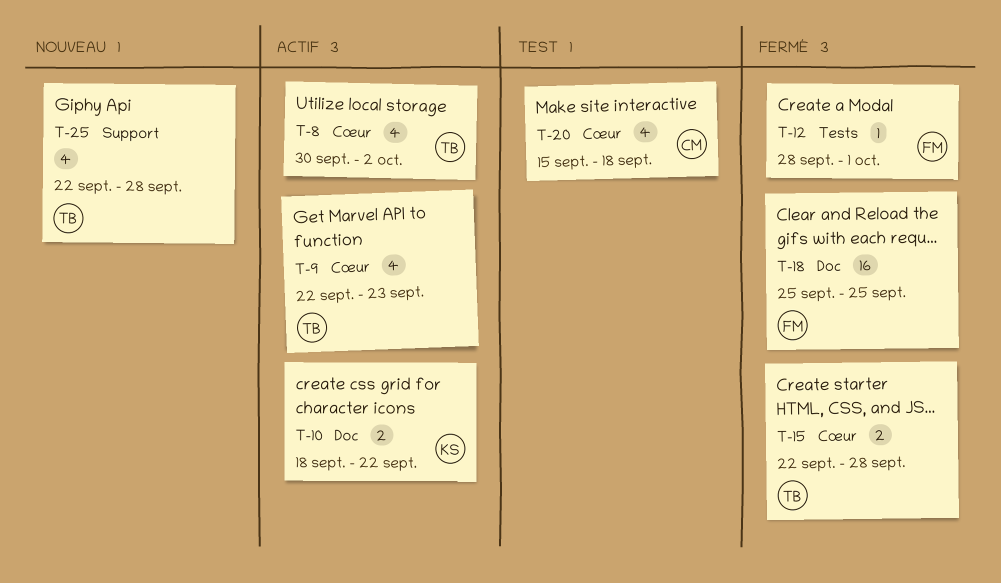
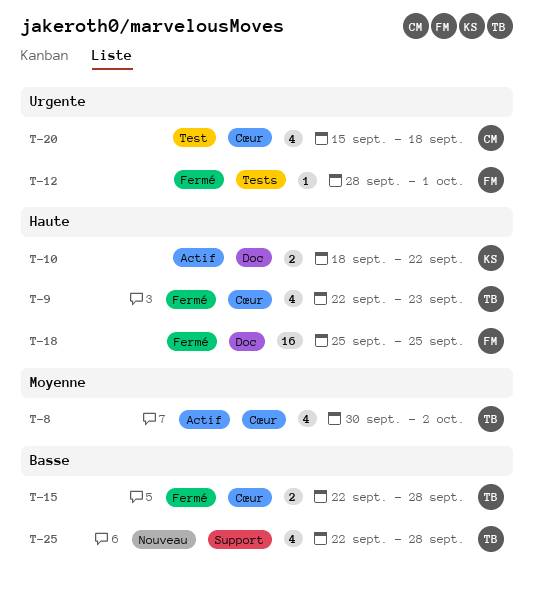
T-9, status: Actif -> Fermé

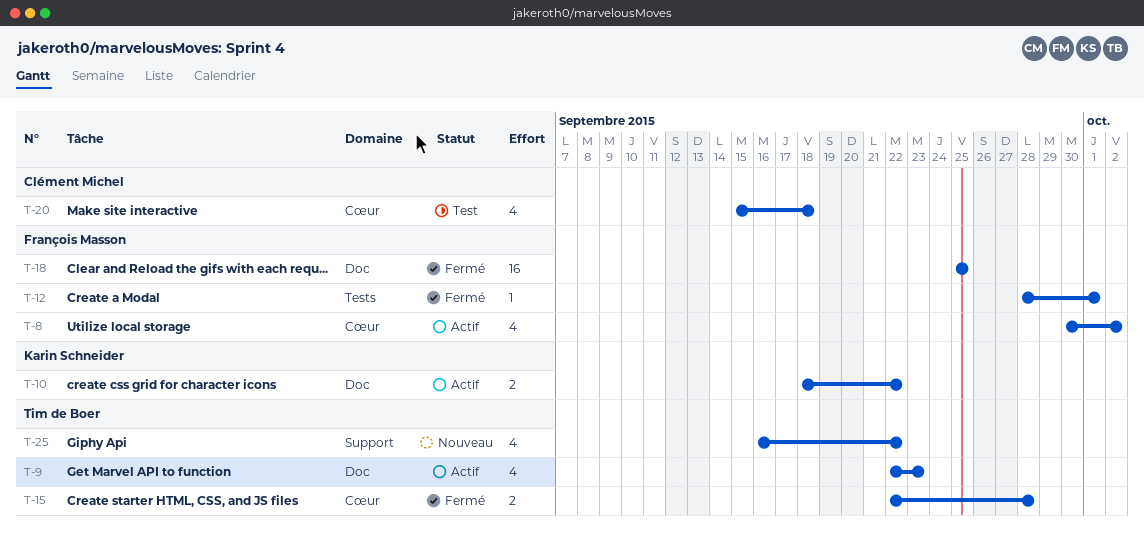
T-8, owner: Tim de Boer -> François Masson
T-9, status: Fermé -> Actif
T-9, label: Cœur -> Doc
T-25, start: Sep 22 -> Sep 16
T-25, due: Sep 28 -> Sep 22

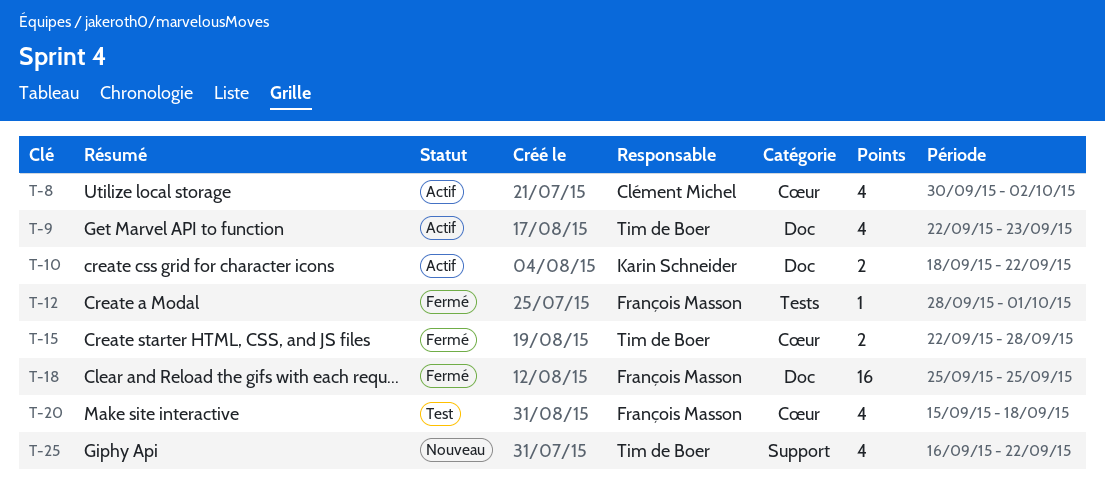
T-8, owner: François Masson -> Clément Michel
T-20, owner: Clément Michel -> François Masson

